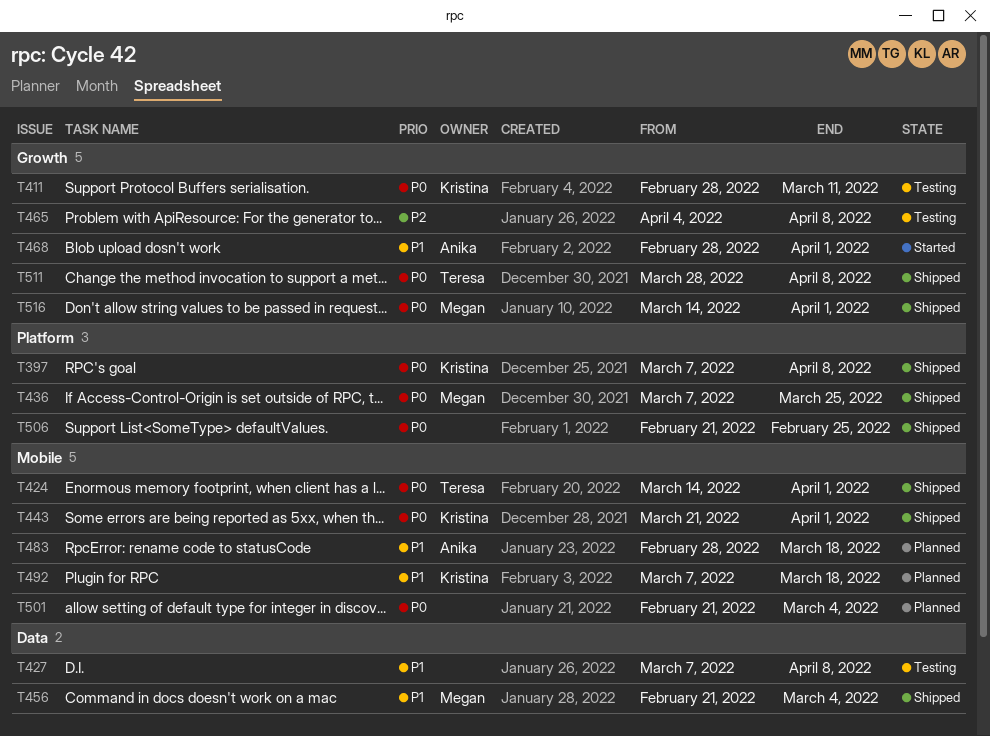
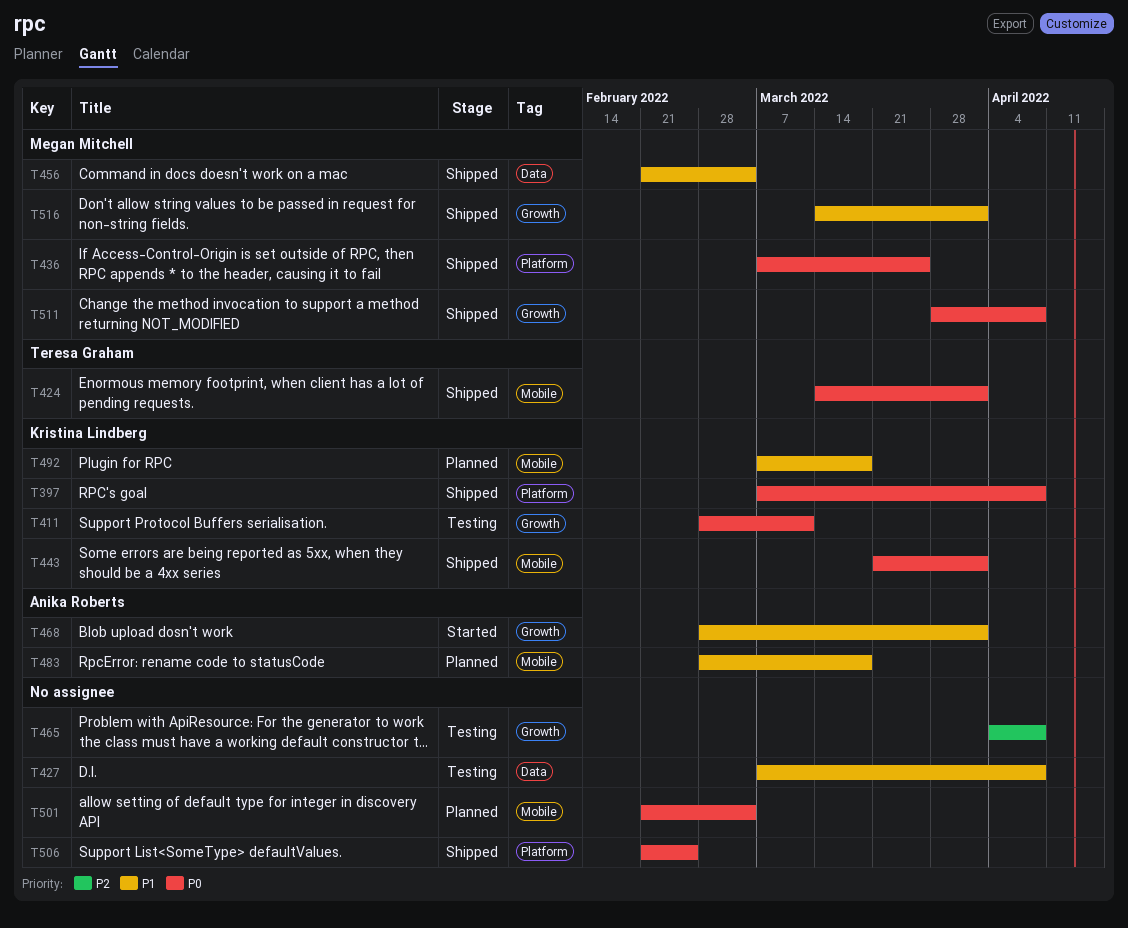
T511, owner: Teresa Graham -> Megan Mitchell
T516, priority: P0 -> P1

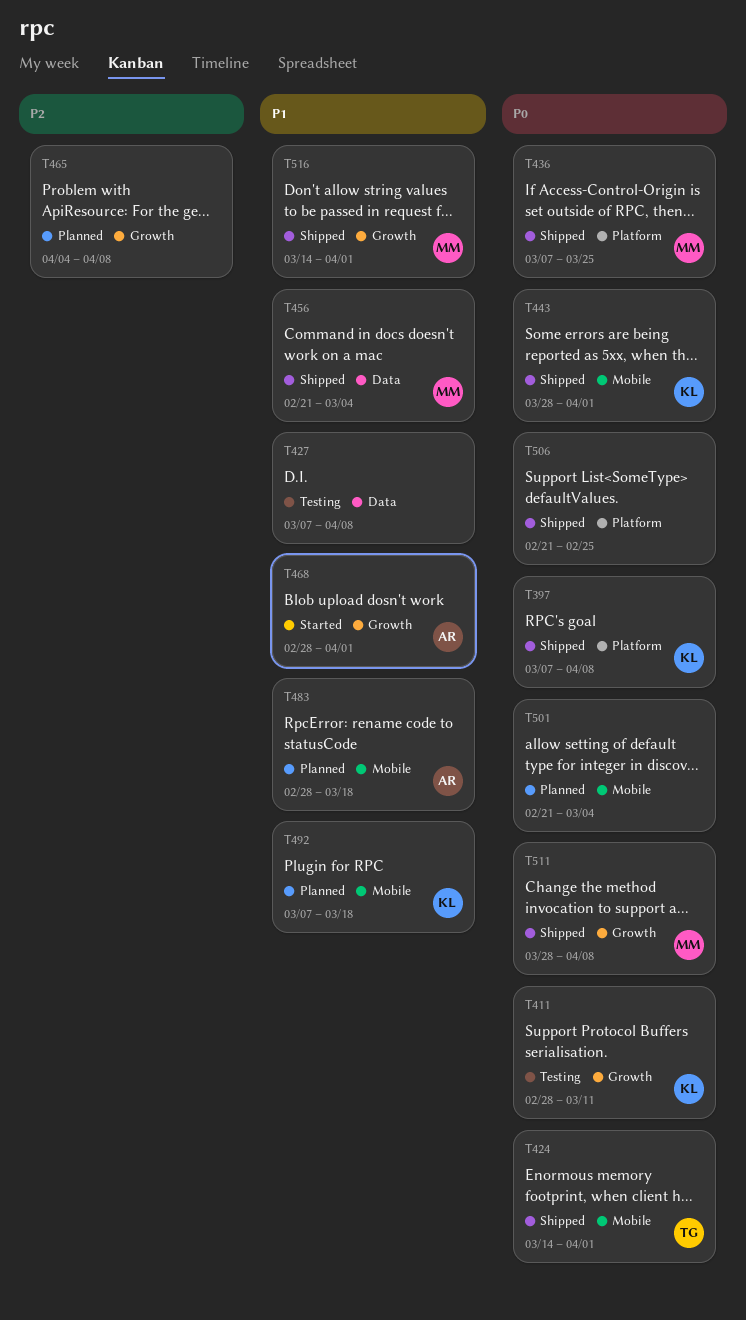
T443, start: Mar 21 -> Mar 28
T465, status: Testing -> Planned

